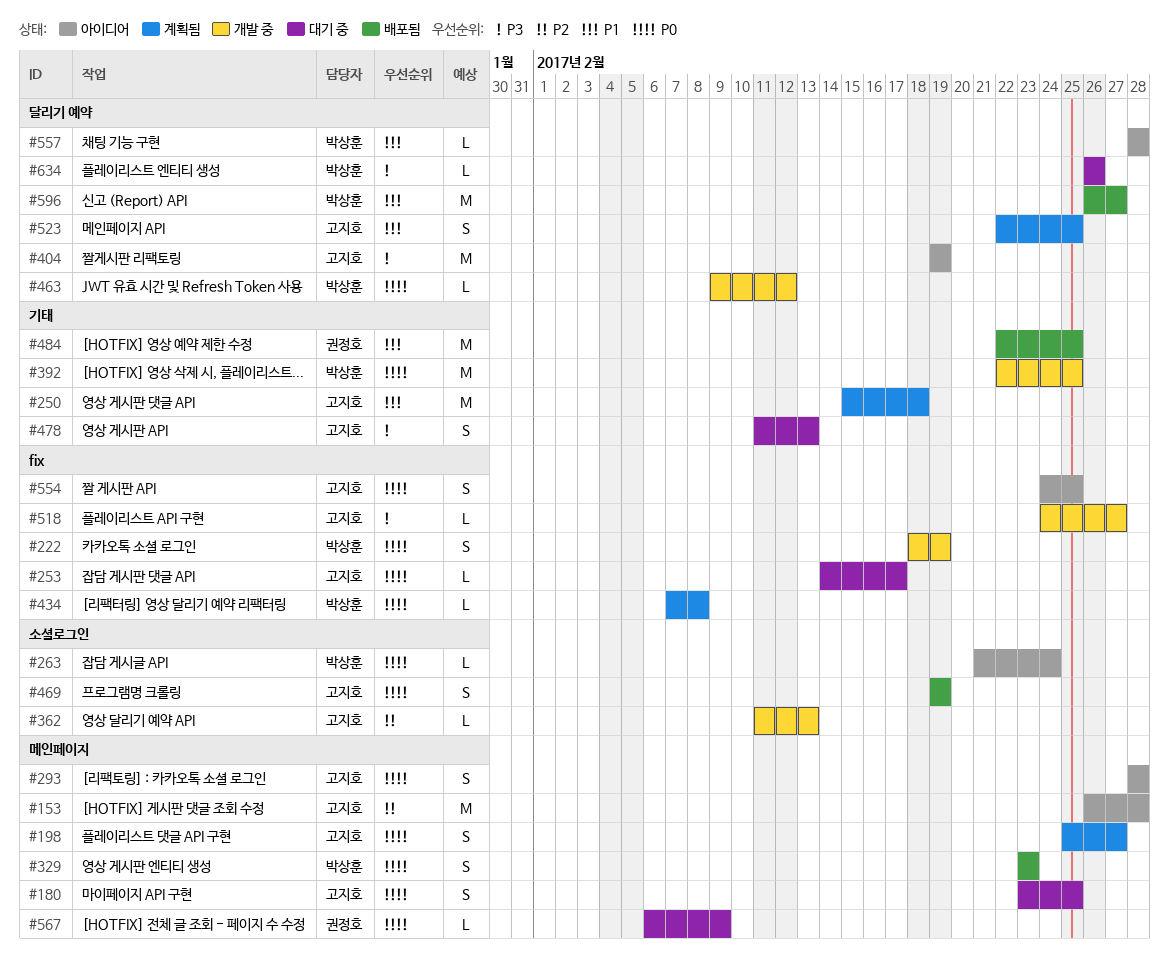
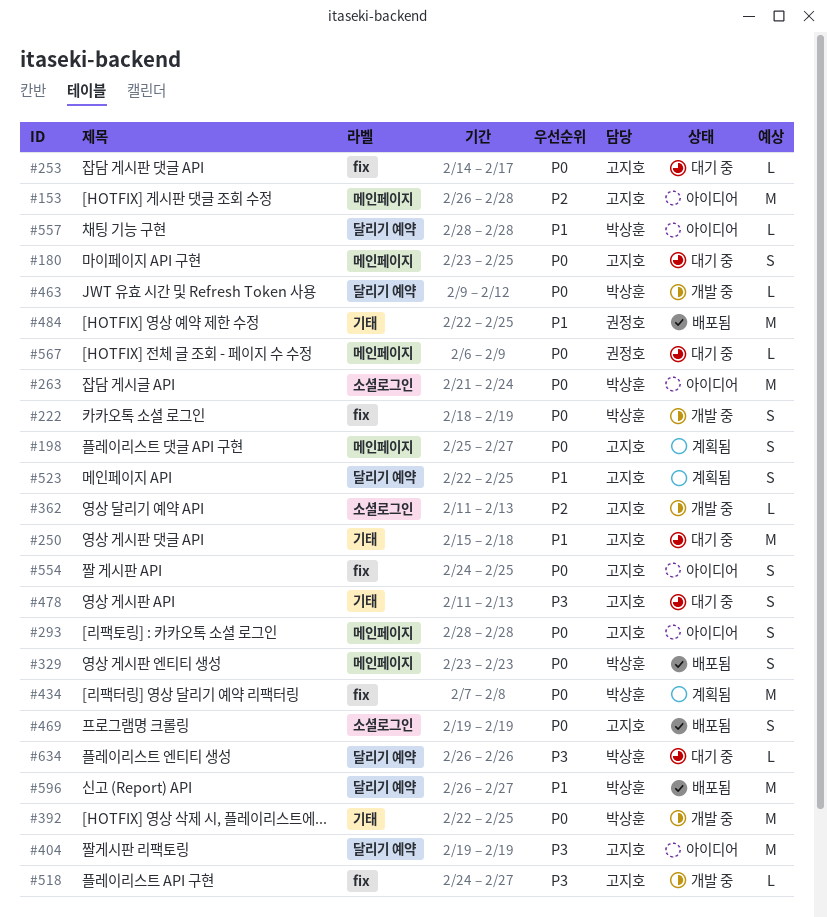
#250, status: 계획됨 -> 대기 중
#263, estimate: L -> M
#434, estimate: L -> M

